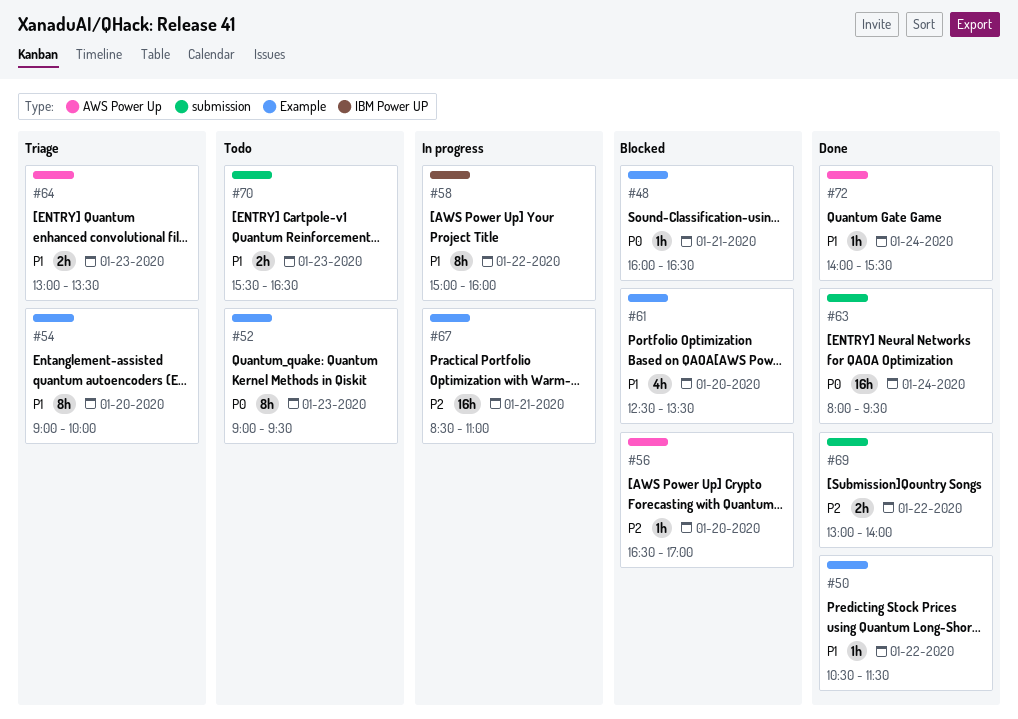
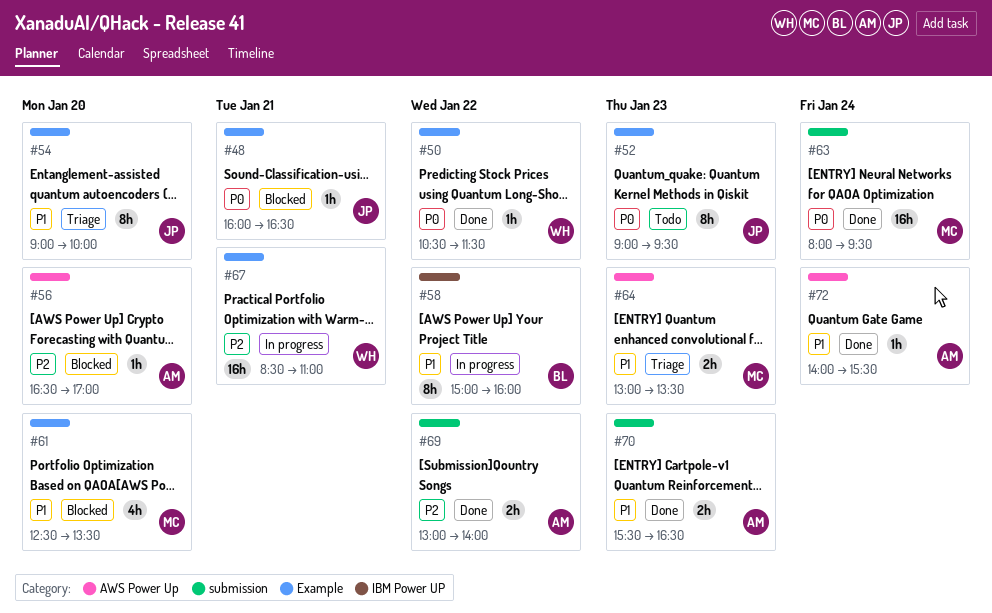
#50, priority: P1 -> P0
#70, status: Todo -> Done

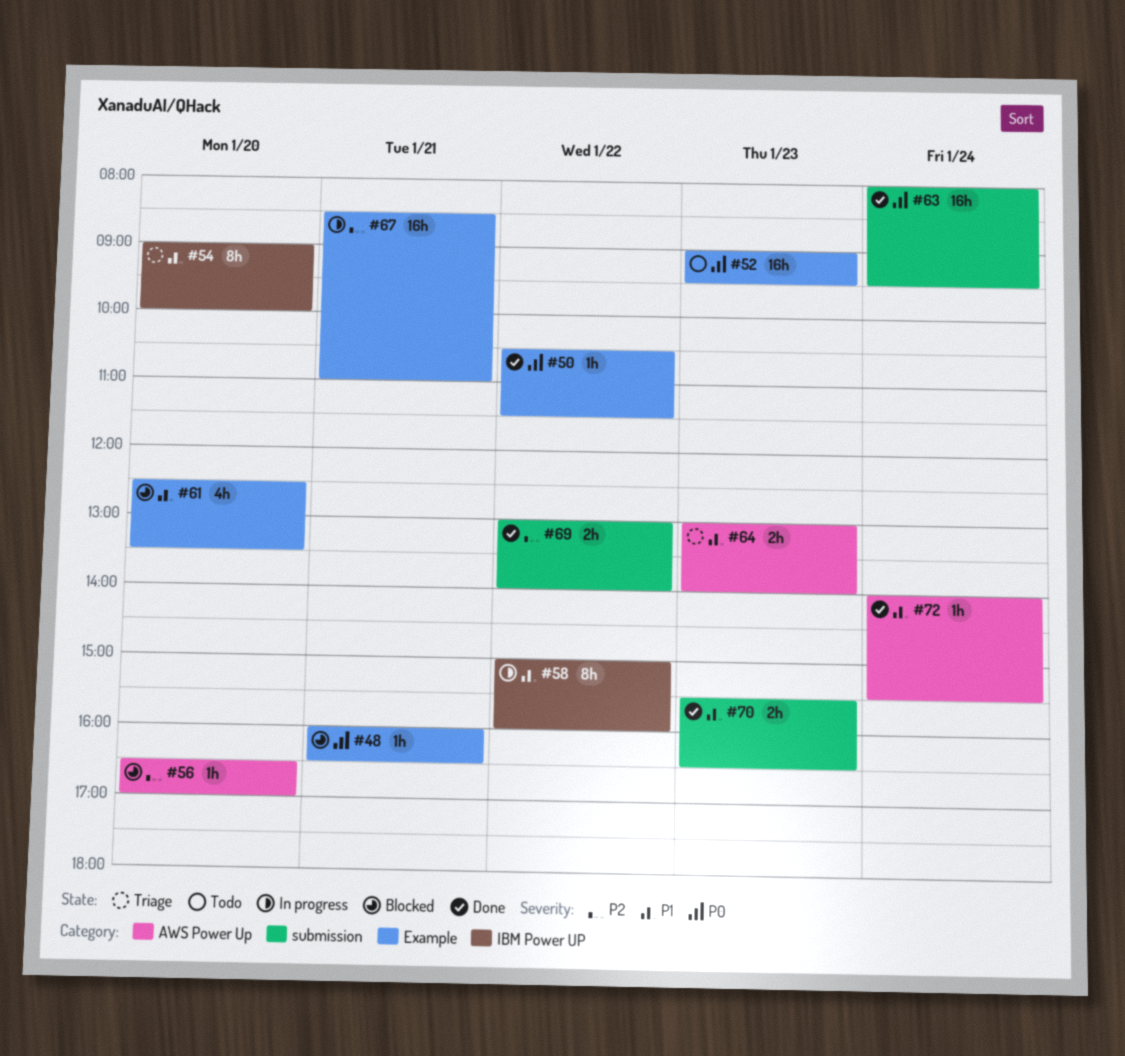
#52, estimate: 8h -> 16h
#54, label: Example -> IBM Power UP
#64, ends: 13:30 -> 14:00

